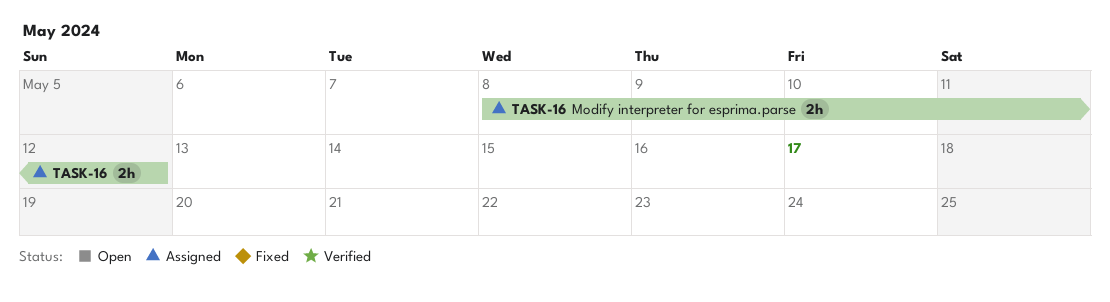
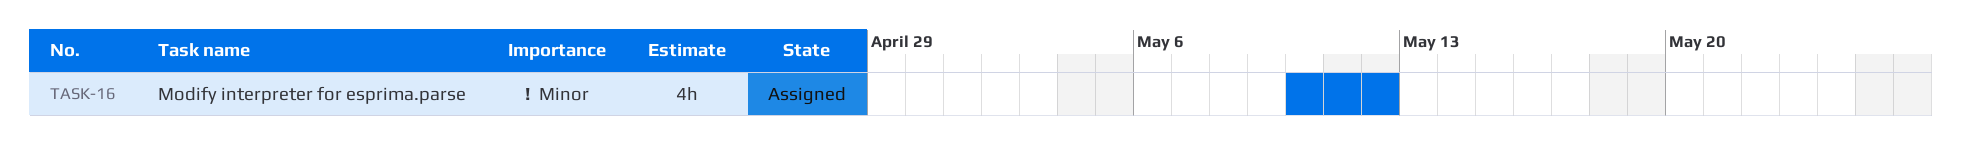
TASK-16, estimate: 2h -> 4h
TASK-16, start: May 8 -> May 10

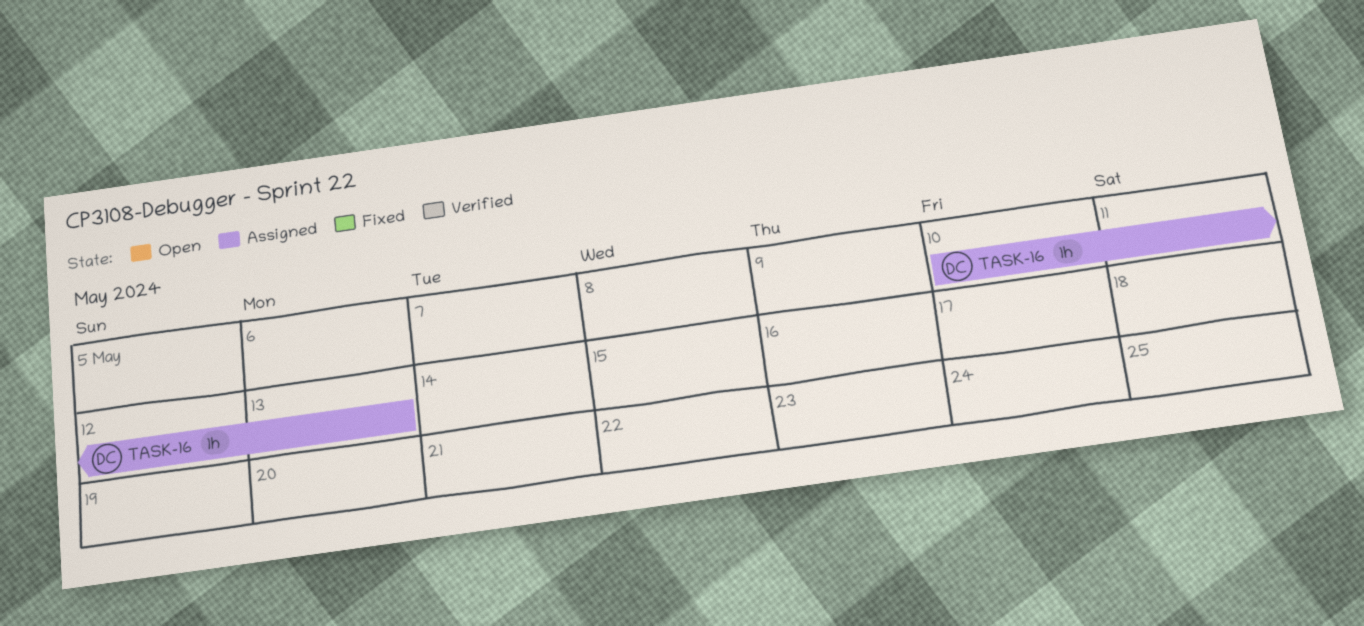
TASK-16, estimate: 4h -> 1h
TASK-16, due: May 12 -> May 13

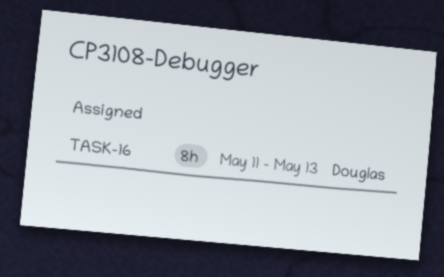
TASK-16, estimate: 1h -> 8h
TASK-16, start: May 10 -> May 11

